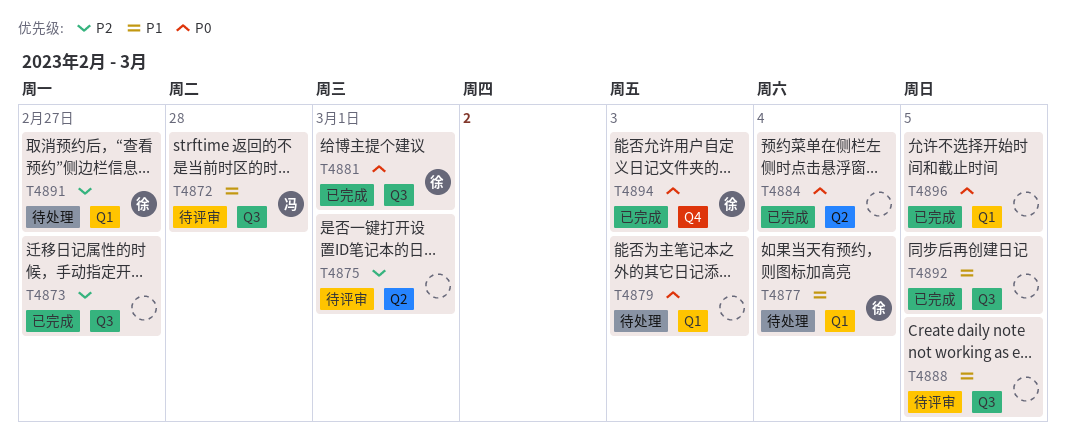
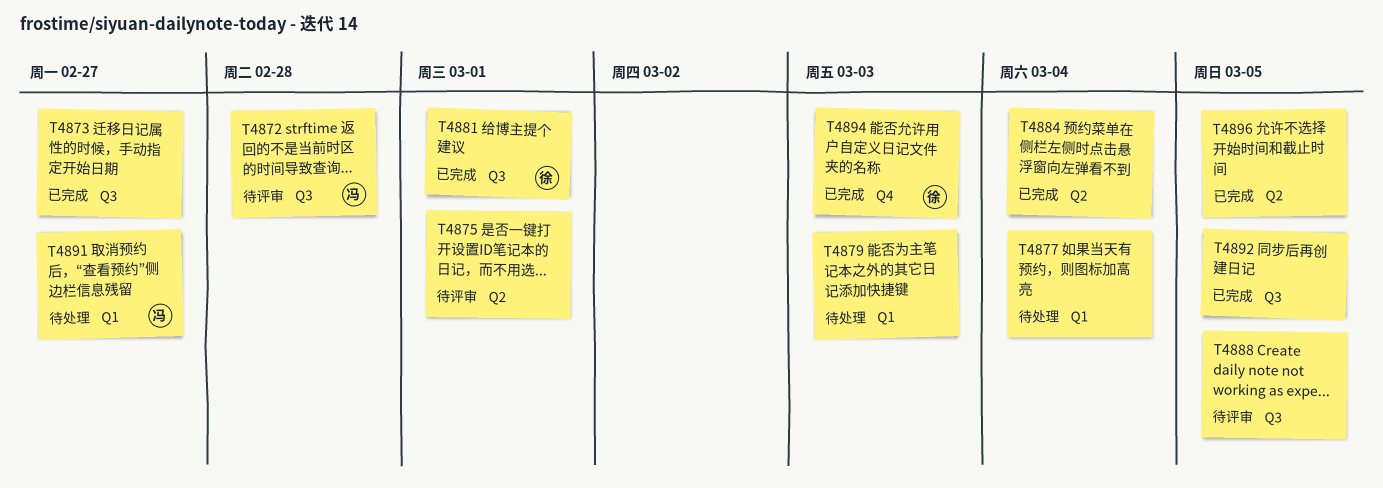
T4877, owner: 徐 -> none
T4891, owner: 徐 -> 冯
T4896, label: Q1 -> Q2

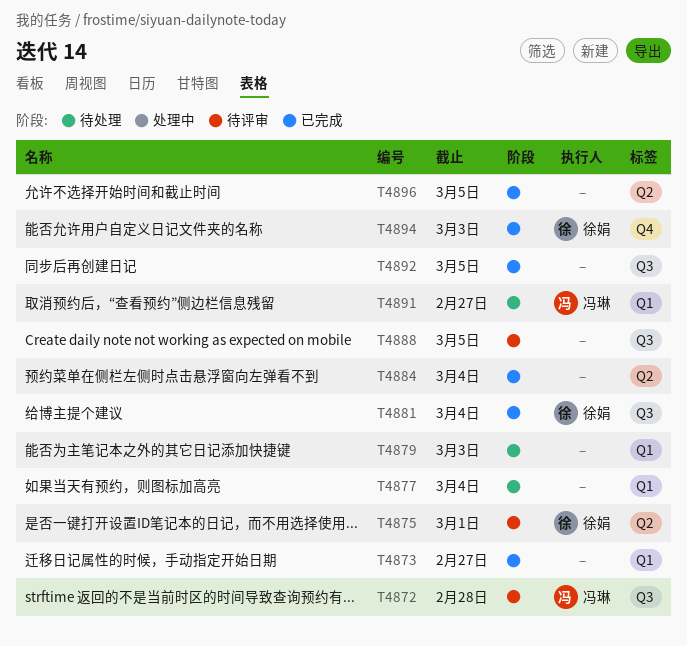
T4873, label: Q3 -> Q1
T4875, owner: none -> 徐娟
T4881, due: Mar 1 -> Mar 4

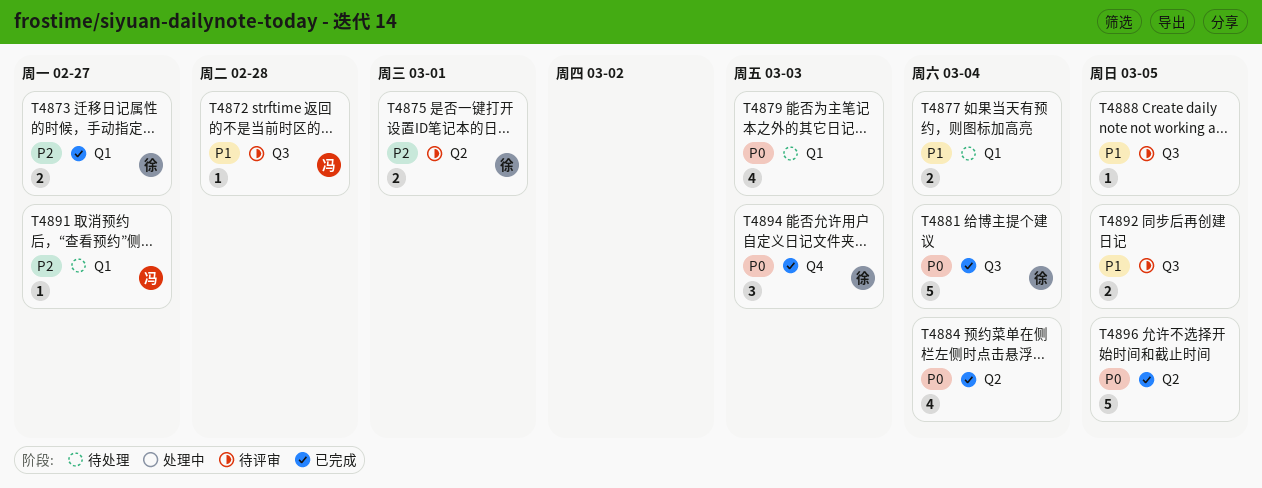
T4873, owner: none -> 徐娟
T4892, status: 已完成 -> 待评审

